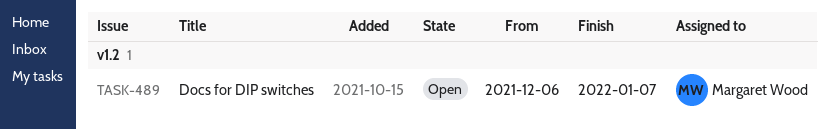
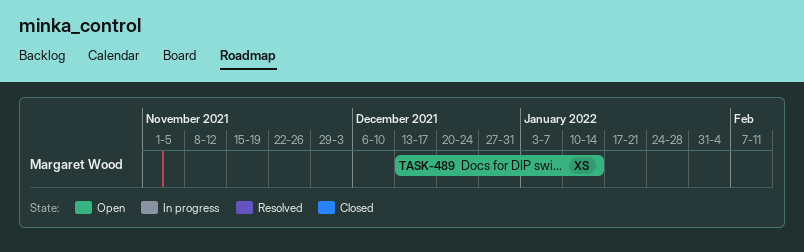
TASK-489, start: Dec 6 -> Dec 13
TASK-489, due: Jan 7 -> Jan 14

